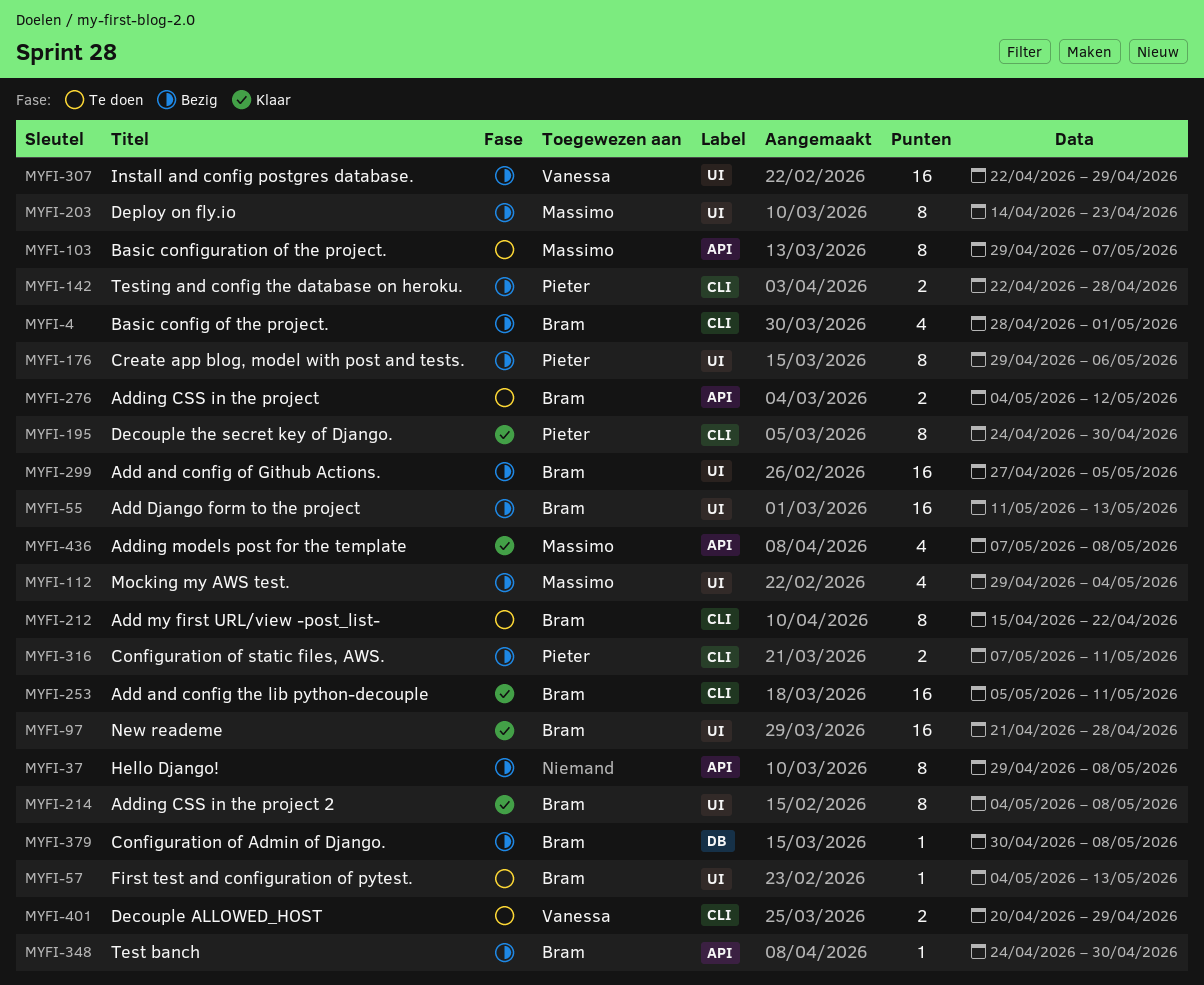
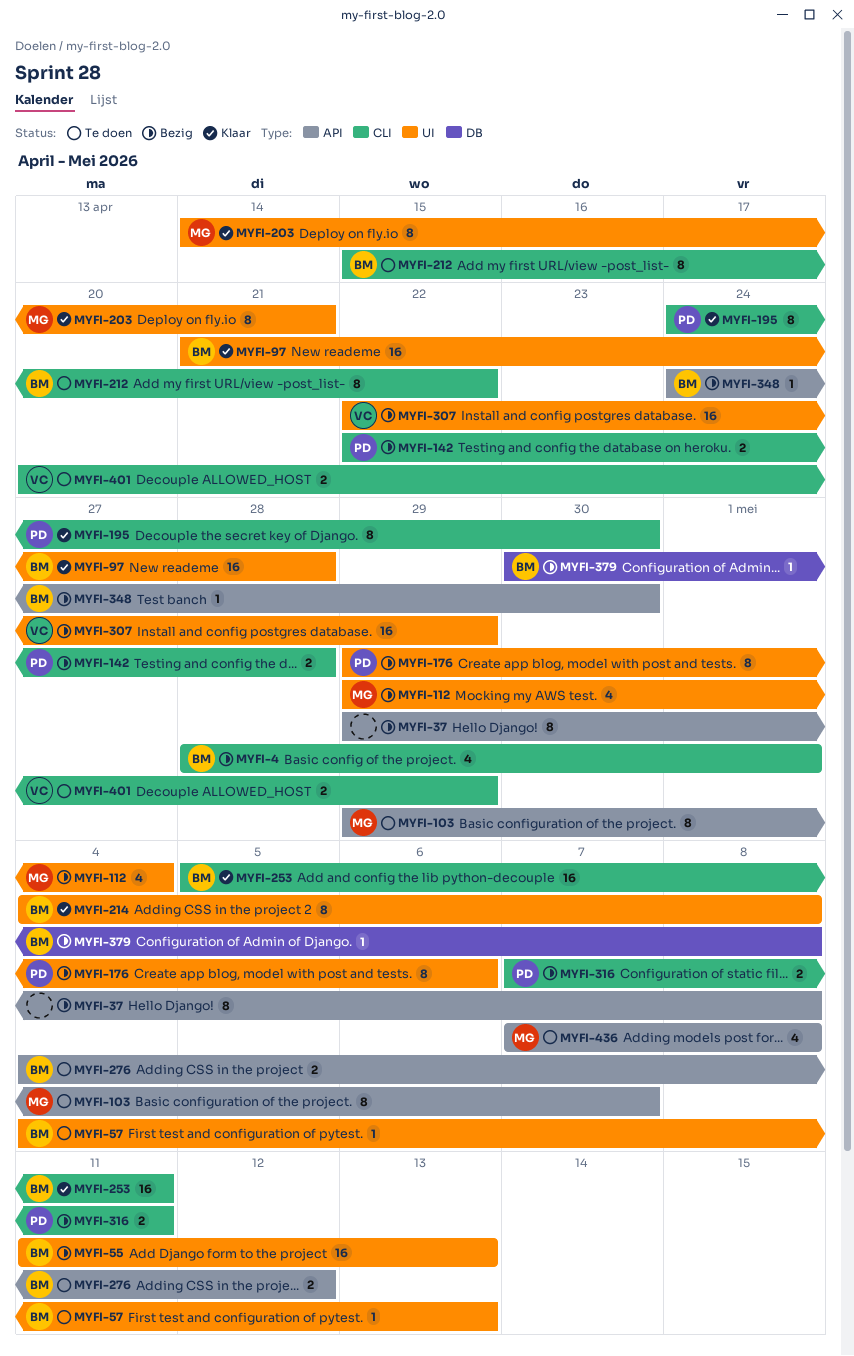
MYFI-203, status: Bezig -> Klaar
MYFI-203, due: Apr 23 -> Apr 21
MYFI-299: present -> none
MYFI-436, status: Klaar -> Te doen

